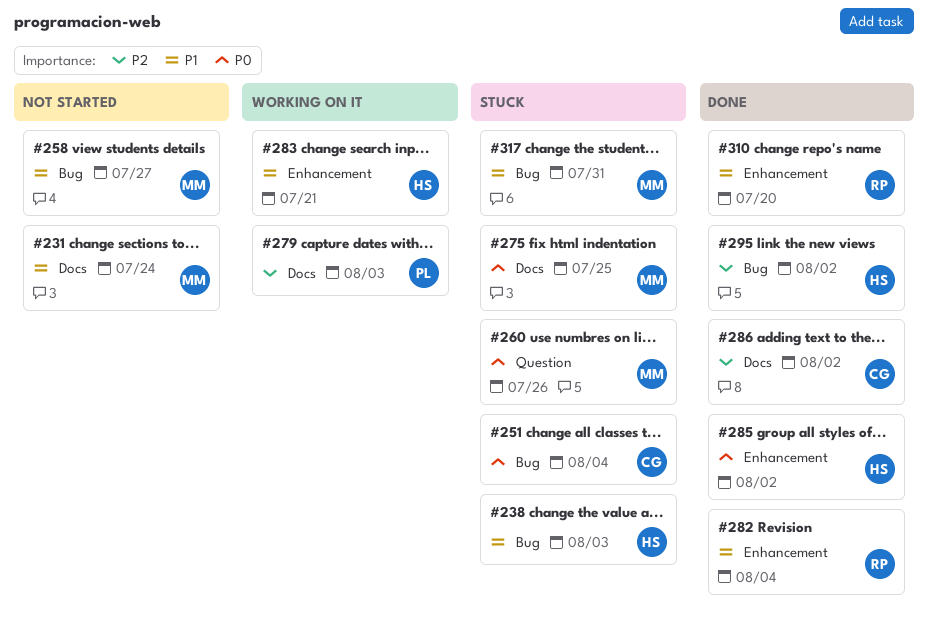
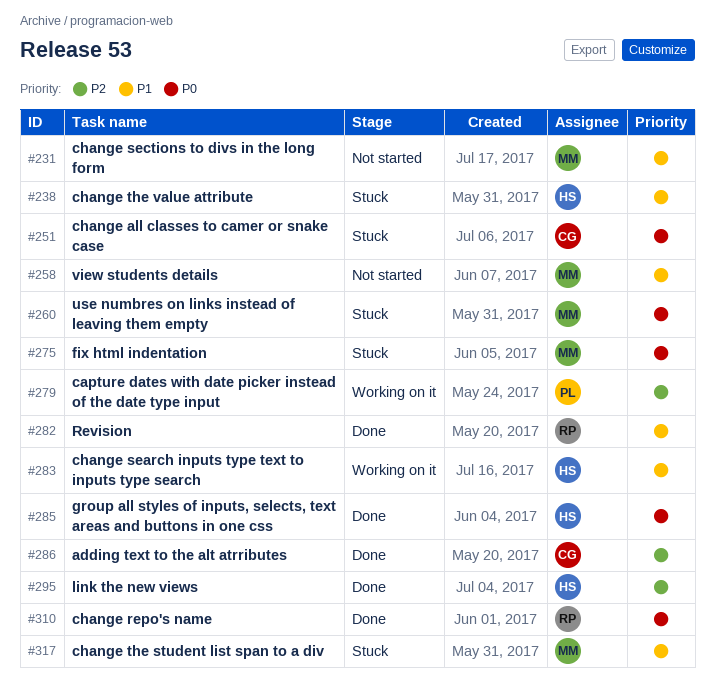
#310, priority: P1 -> P0

